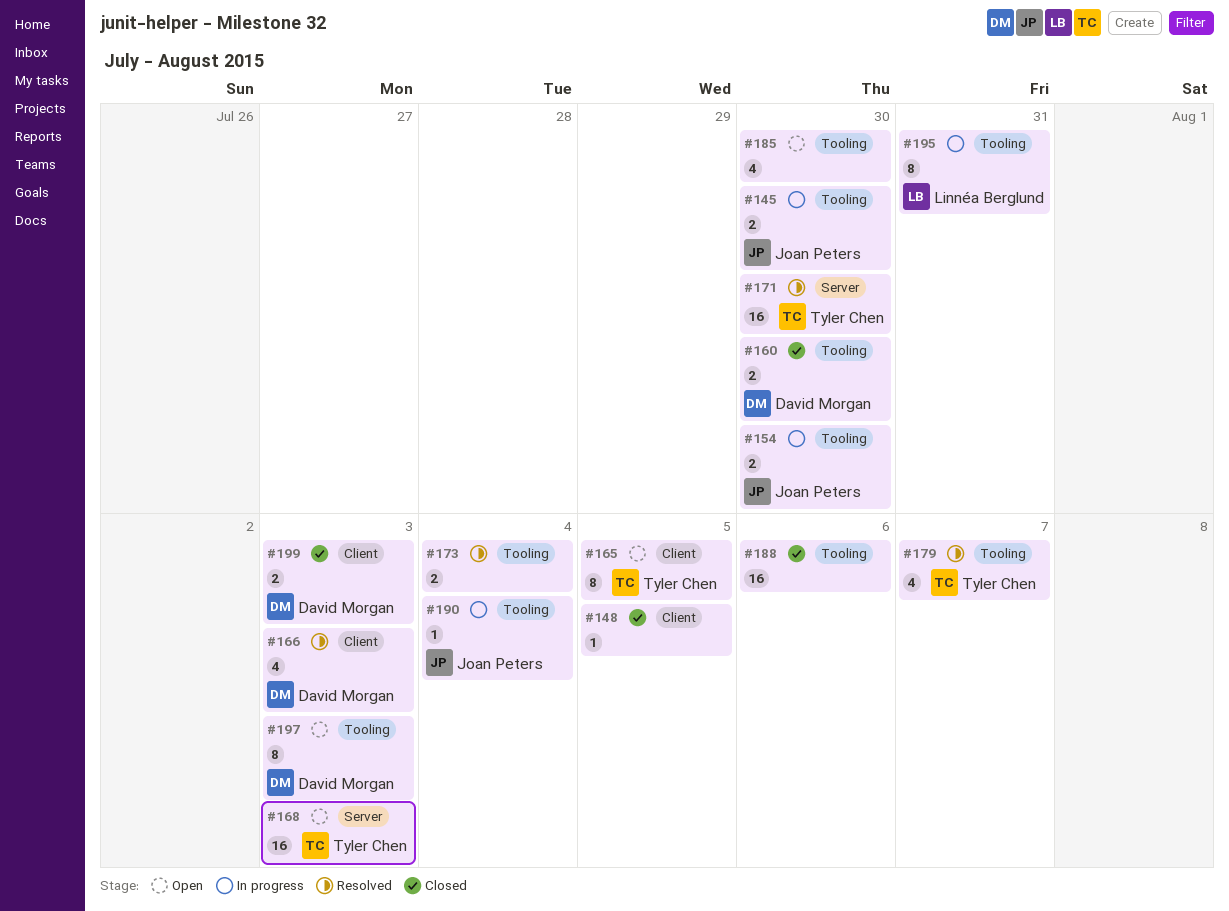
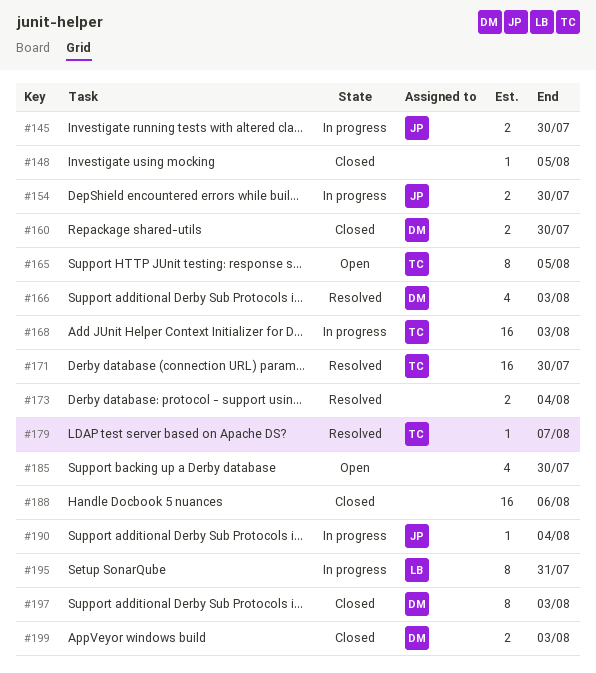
#168, status: Open -> In progress
#179, estimate: 4 -> 1
#197, status: Open -> Closed

